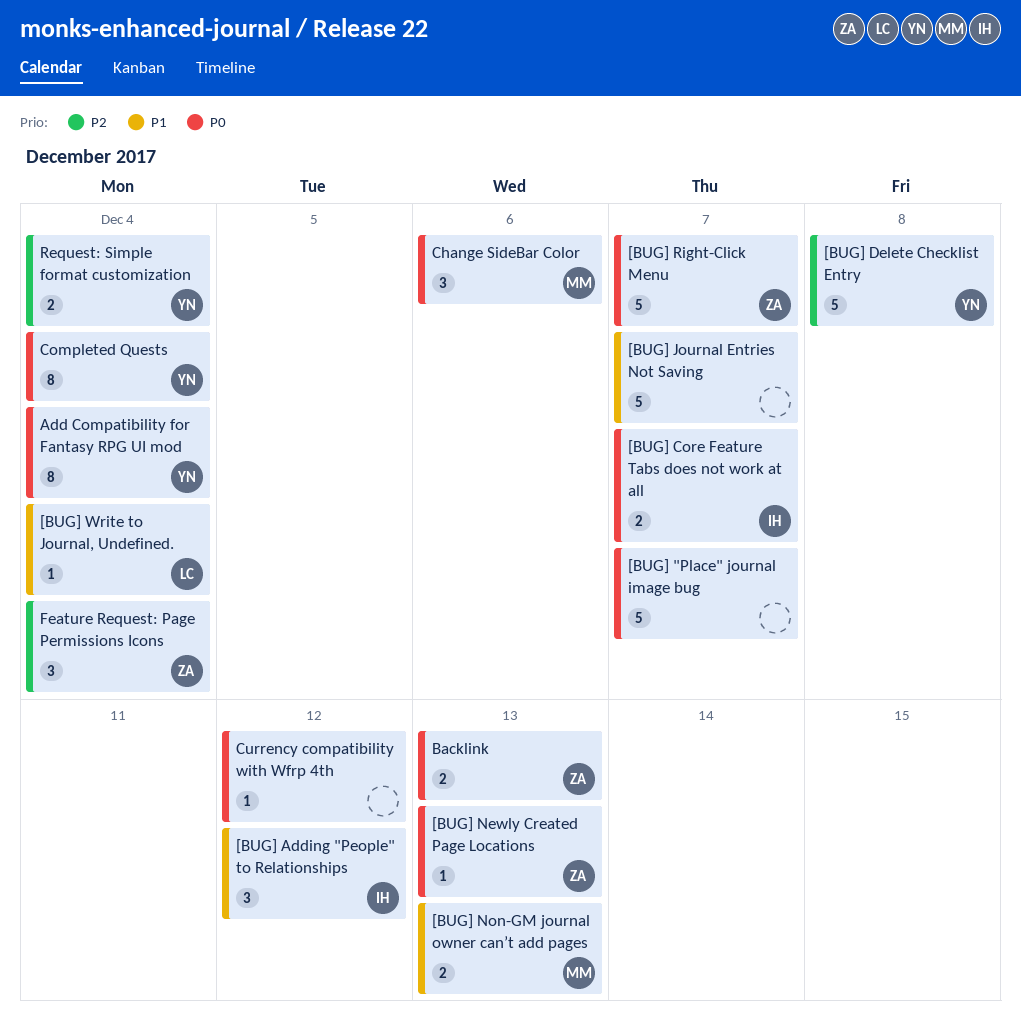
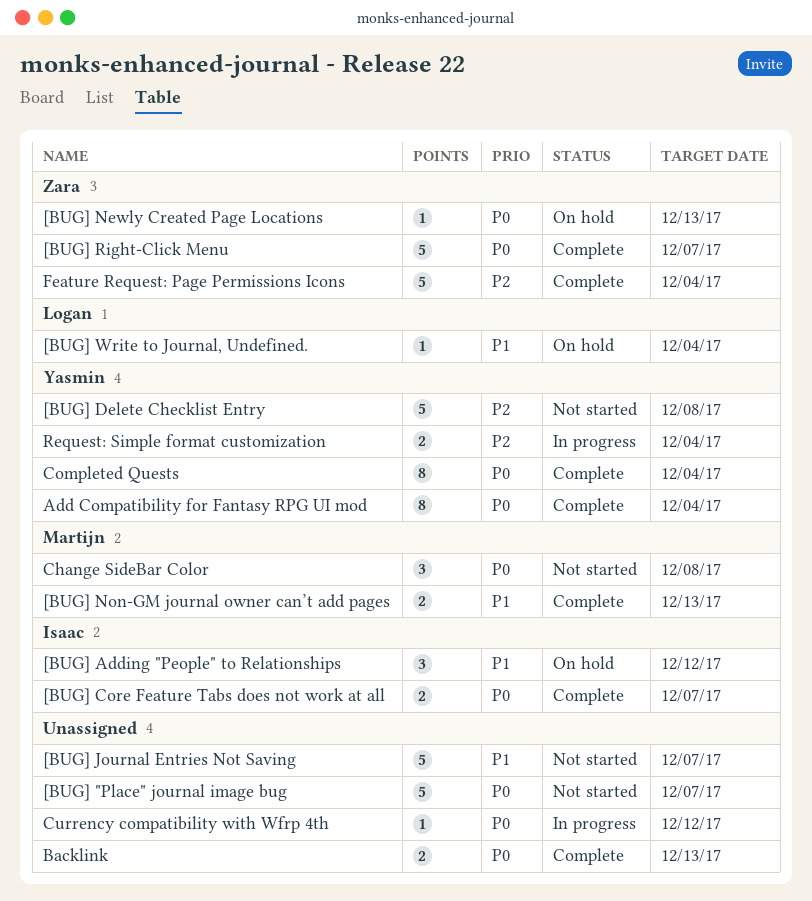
Backlink, owner: Zara -> none
Change SideBar Color, due: Dec 6 -> Dec 8
Feature Request: Page Permissions Icons, estimate: 3 -> 5

